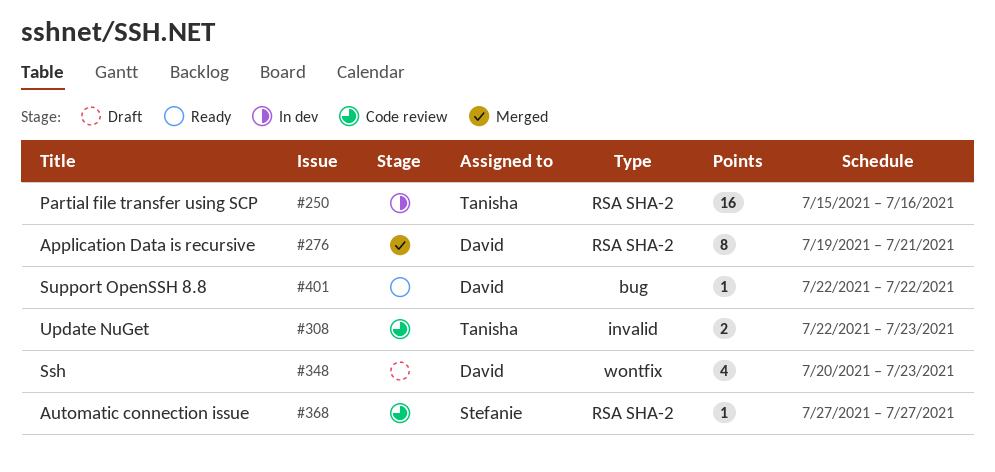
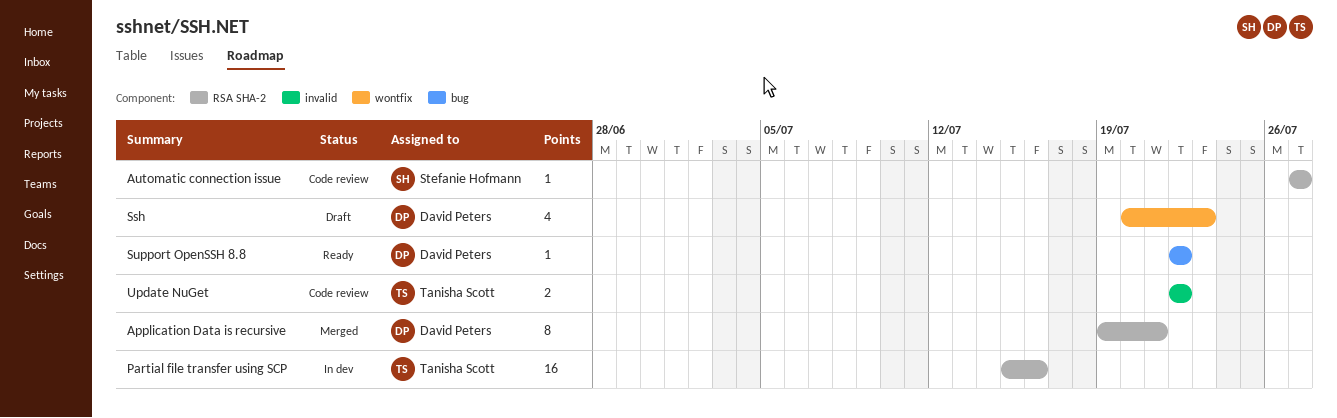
Update NuGet, due: Jul 23 -> Jul 22

